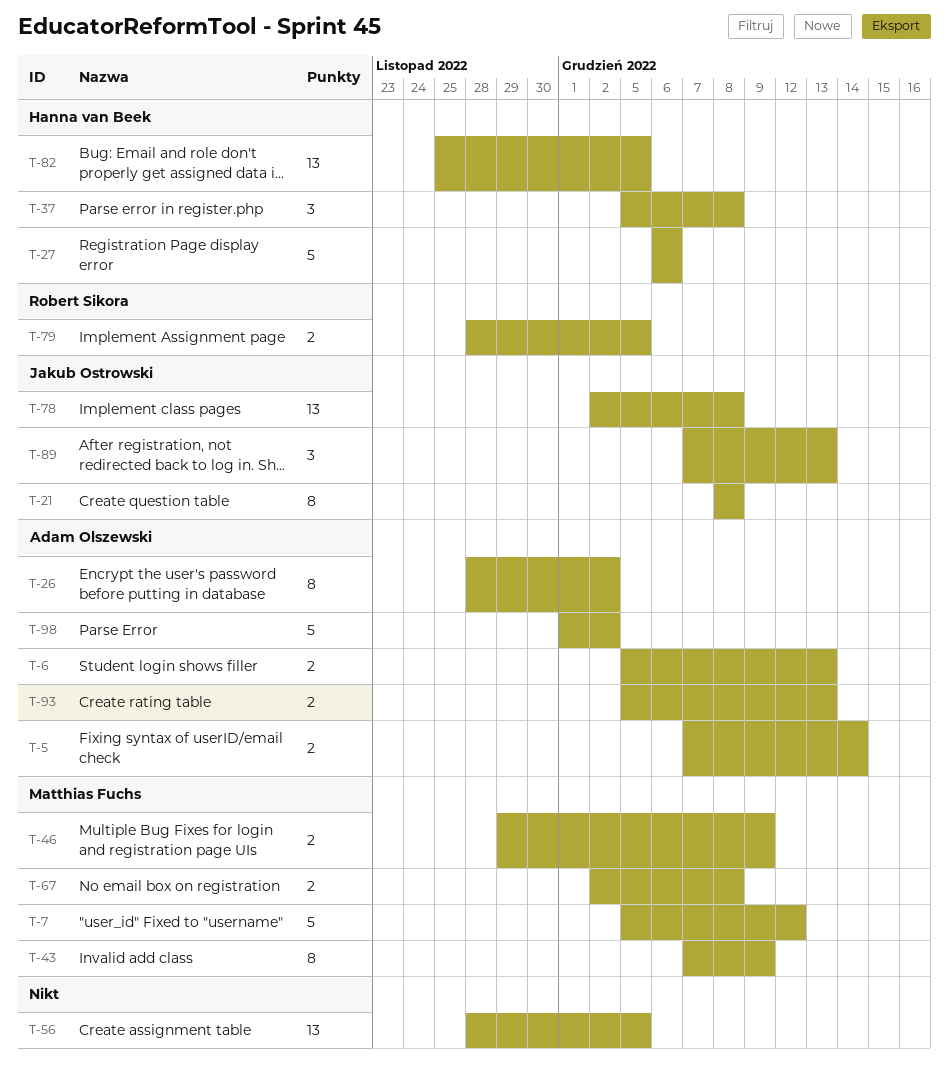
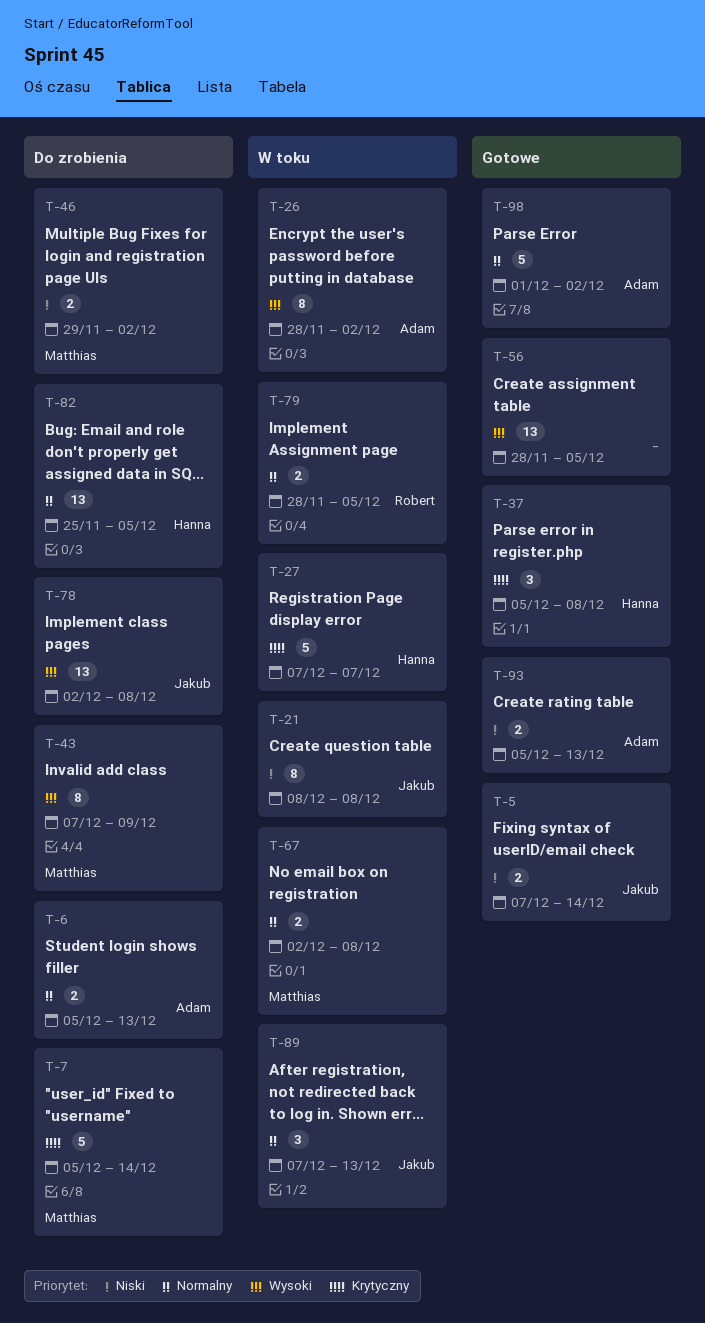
T-5, owner: Adam Olszewski -> Jakub Ostrowski
T-7, due: Dec 12 -> Dec 14
T-27, start: Dec 6 -> Dec 7
T-27, due: Dec 6 -> Dec 7
T-46, due: Dec 9 -> Dec 2

